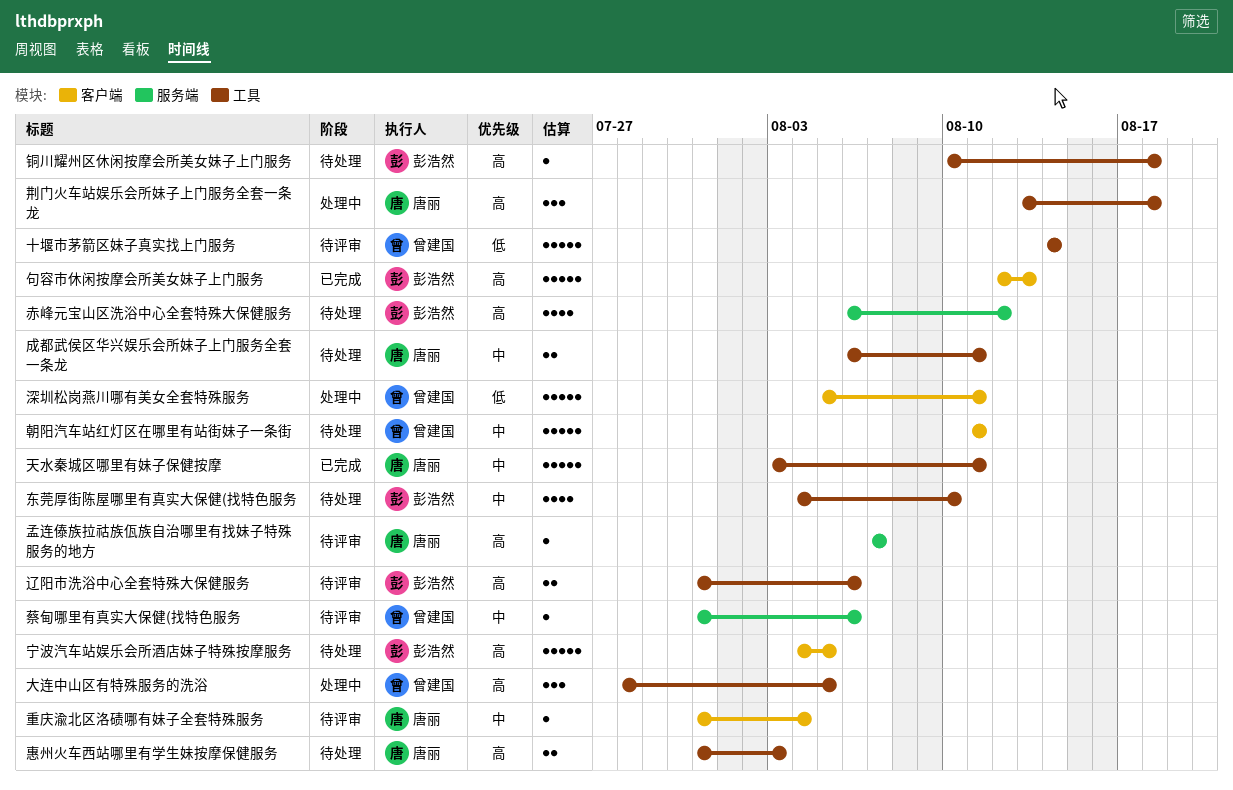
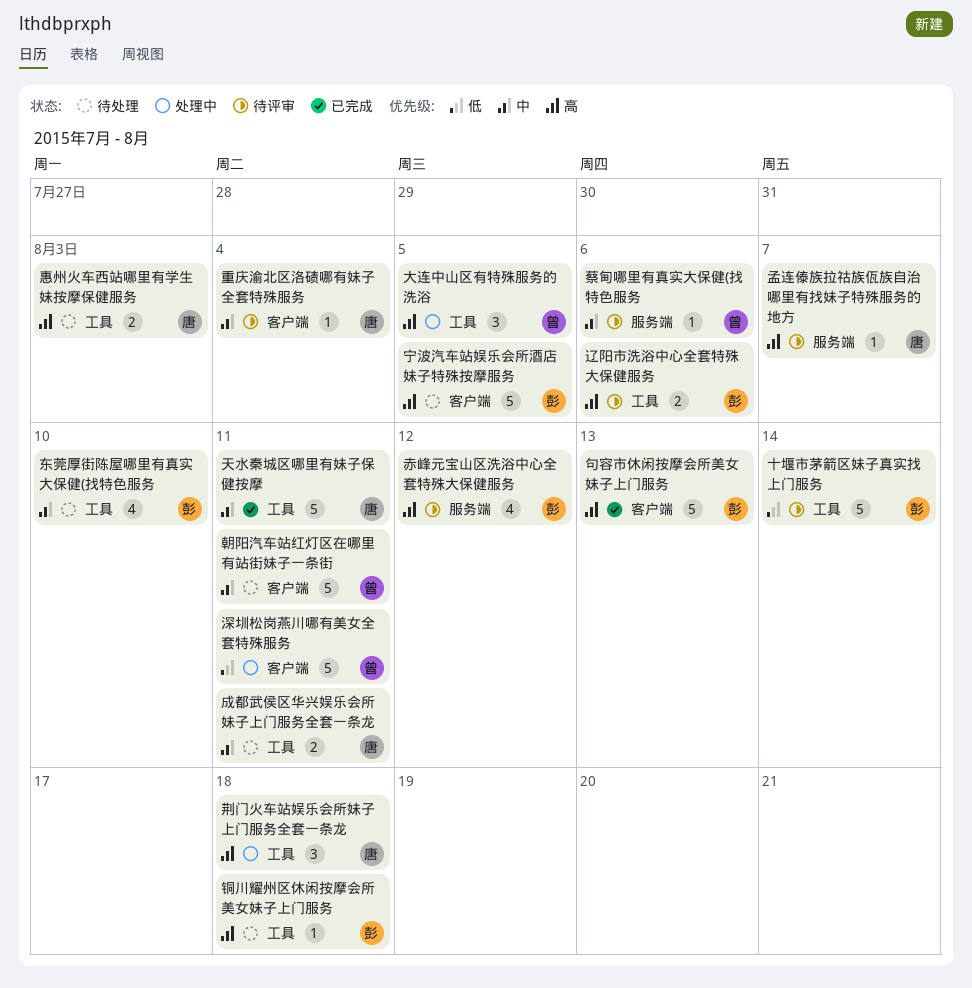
十堰市茅箭区妹子真实找上门服务, owner: 曾建国 -> 彭浩然
赤峰元宝山区洗浴中心全套特殊大保健服务, status: 待处理 -> 待评审

